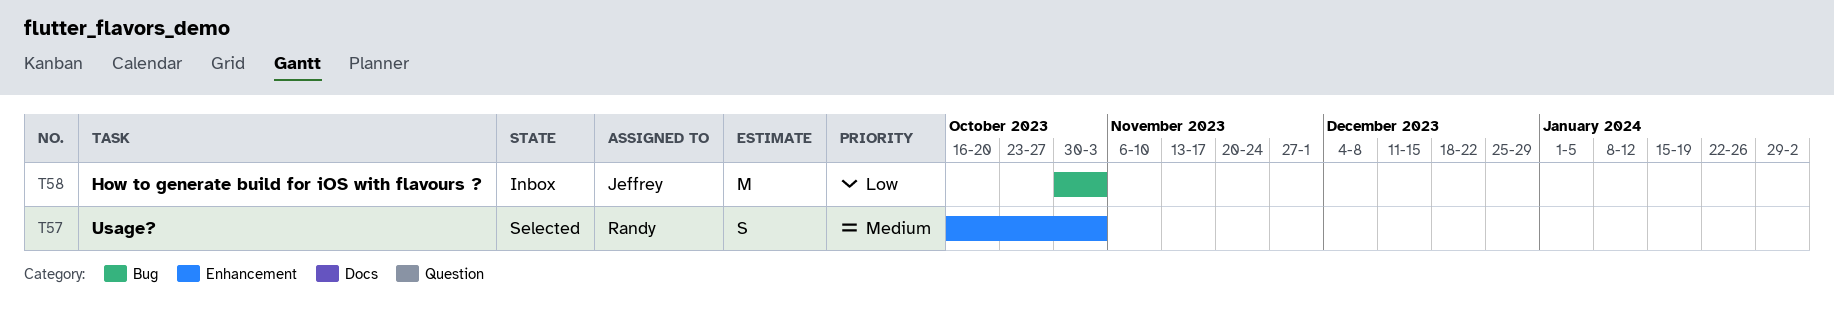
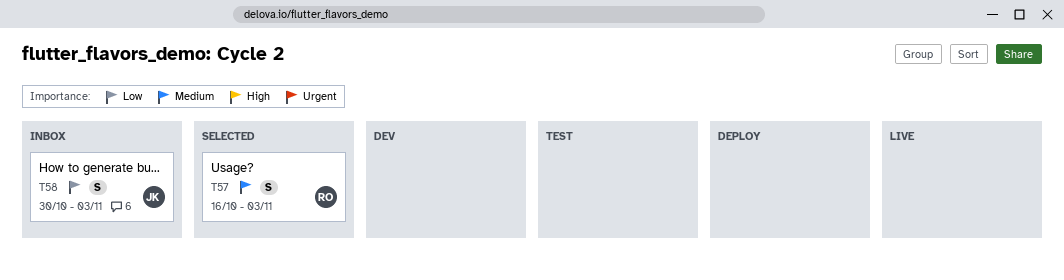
T58, estimate: M -> S

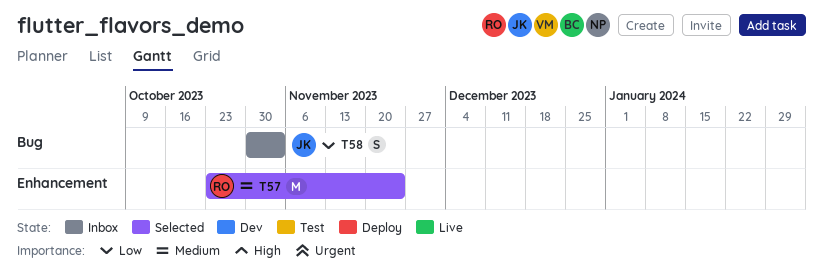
T57, estimate: S -> M
T57, start: Oct 16 -> Oct 23
T57, due: Nov 3 -> Nov 24

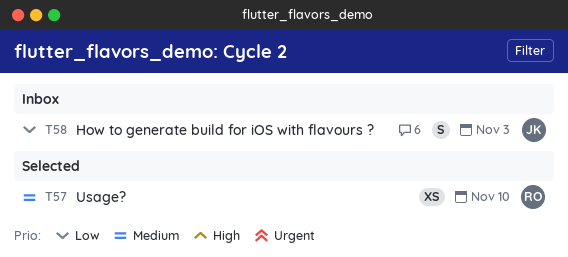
T57, estimate: M -> XS
T57, due: Nov 24 -> Nov 10

